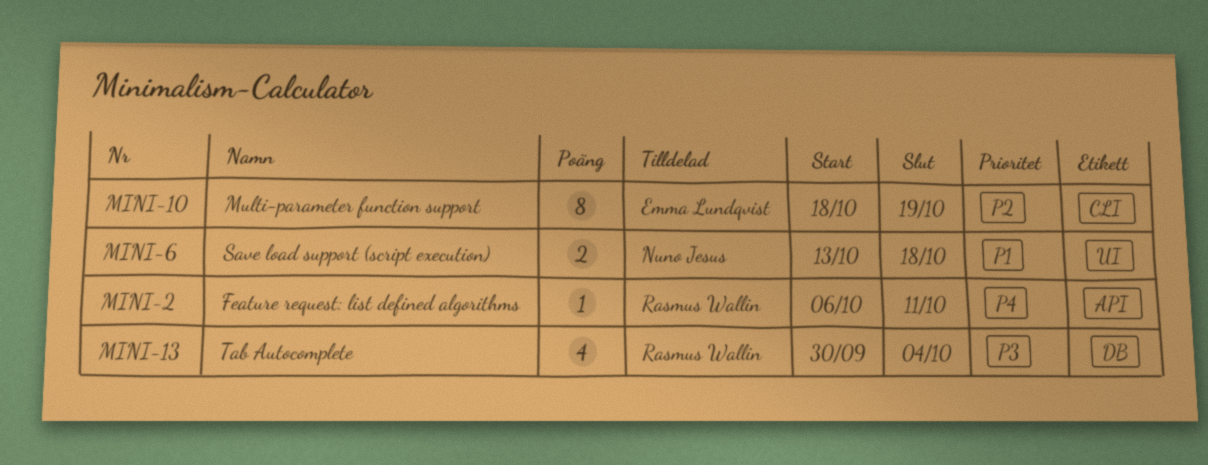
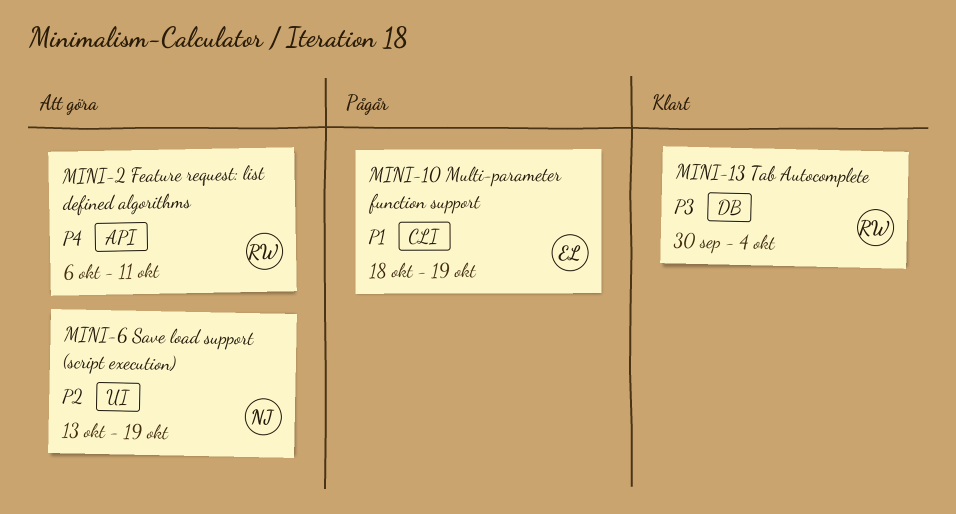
MINI-6, priority: P1 -> P2
MINI-6, due: Oct 18 -> Oct 19
MINI-10, priority: P2 -> P1

